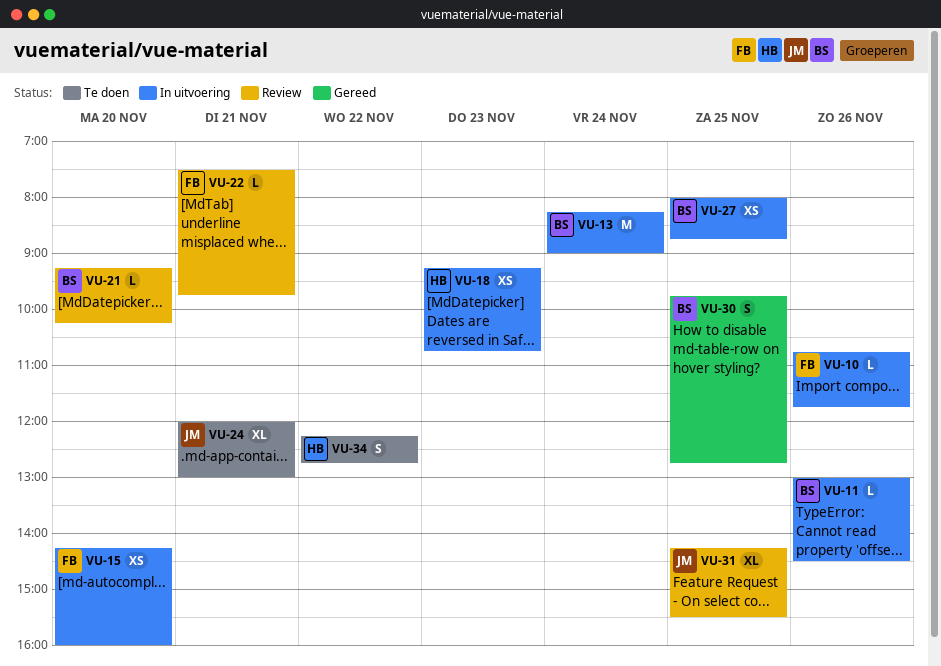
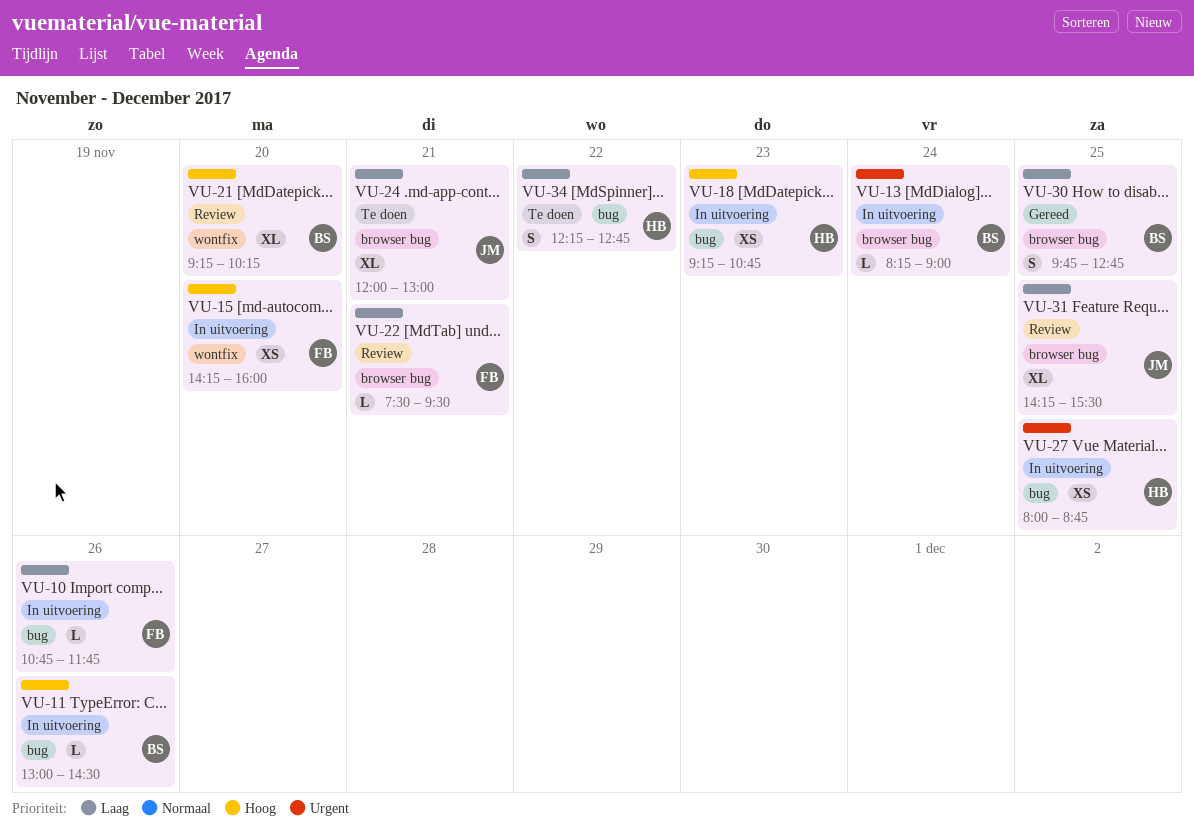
VU-13, estimate: M -> L
VU-21, estimate: L -> XL
VU-22, ends: 09:45 -> 09:30
VU-27, owner: BS -> HB

